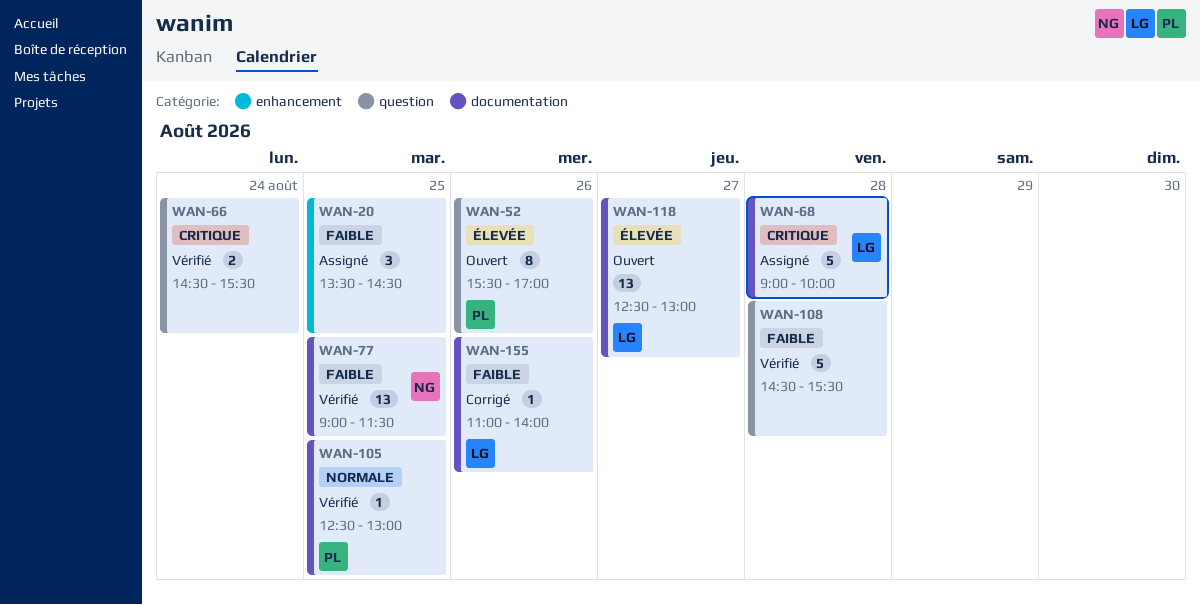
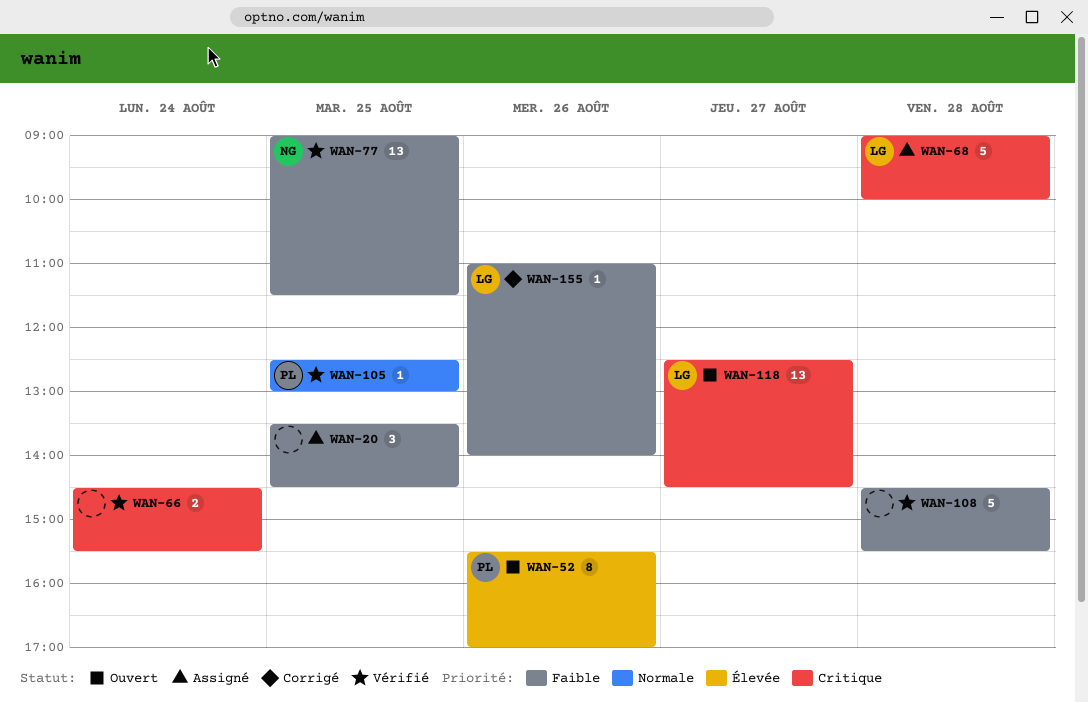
WAN-118, priority: Élevée -> Critique
WAN-118, ends: 13:00 -> 14:30

